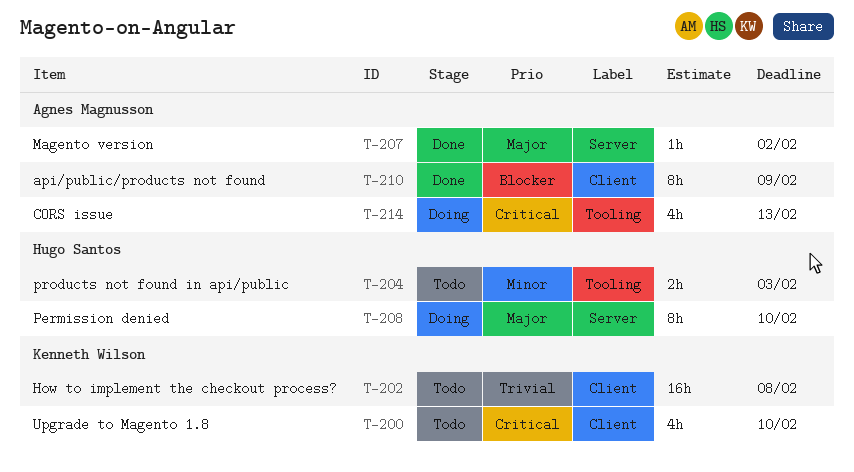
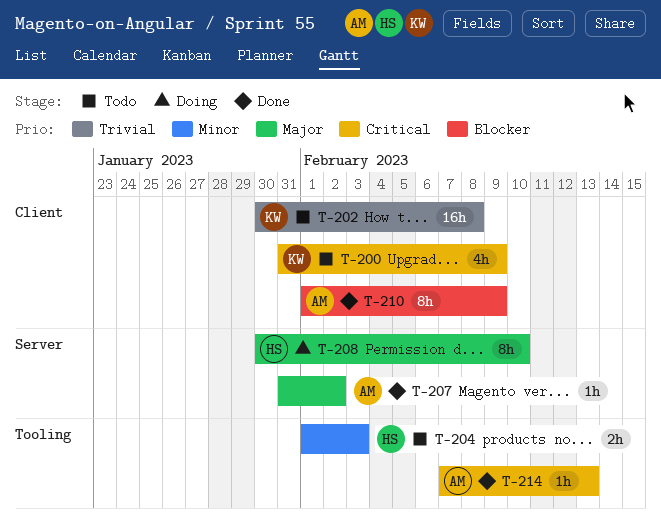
T-200, due: Feb 10 -> Feb 9
T-214, status: Doing -> Done
T-214, estimate: 4h -> 1h

